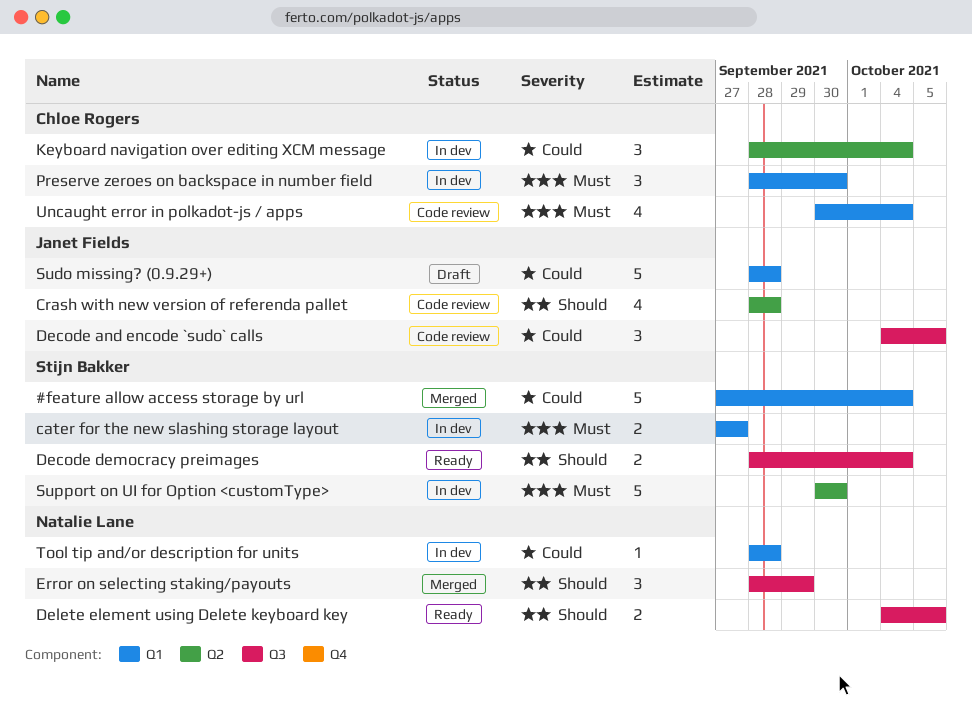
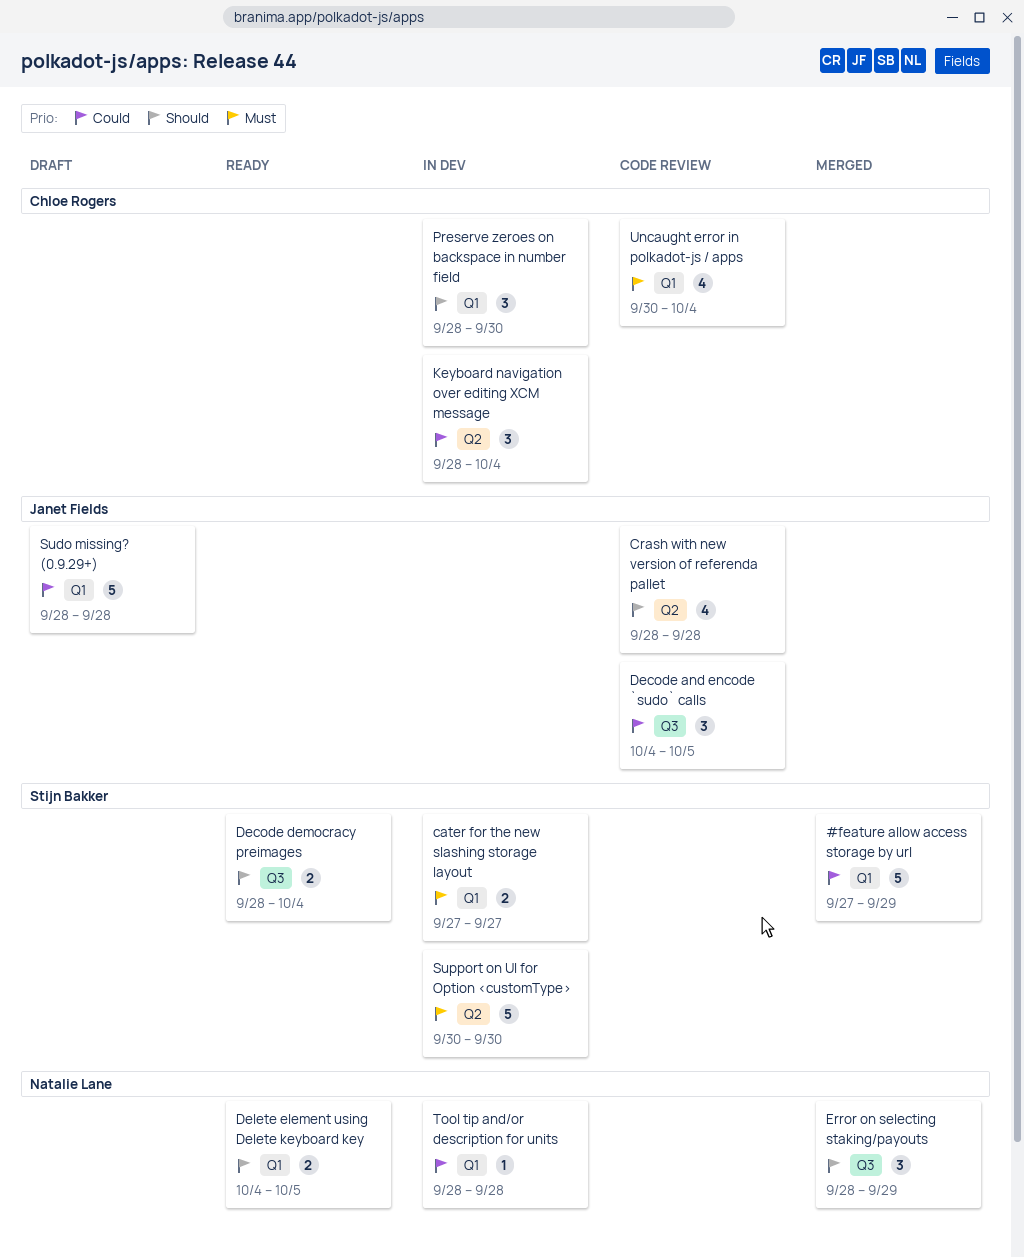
#feature allow access storage by url, due: Oct 4 -> Sep 29
Delete element using Delete keyboard key, label: Q3 -> Q1
Preserve zeroes on backspace in number field, priority: Must -> Should

